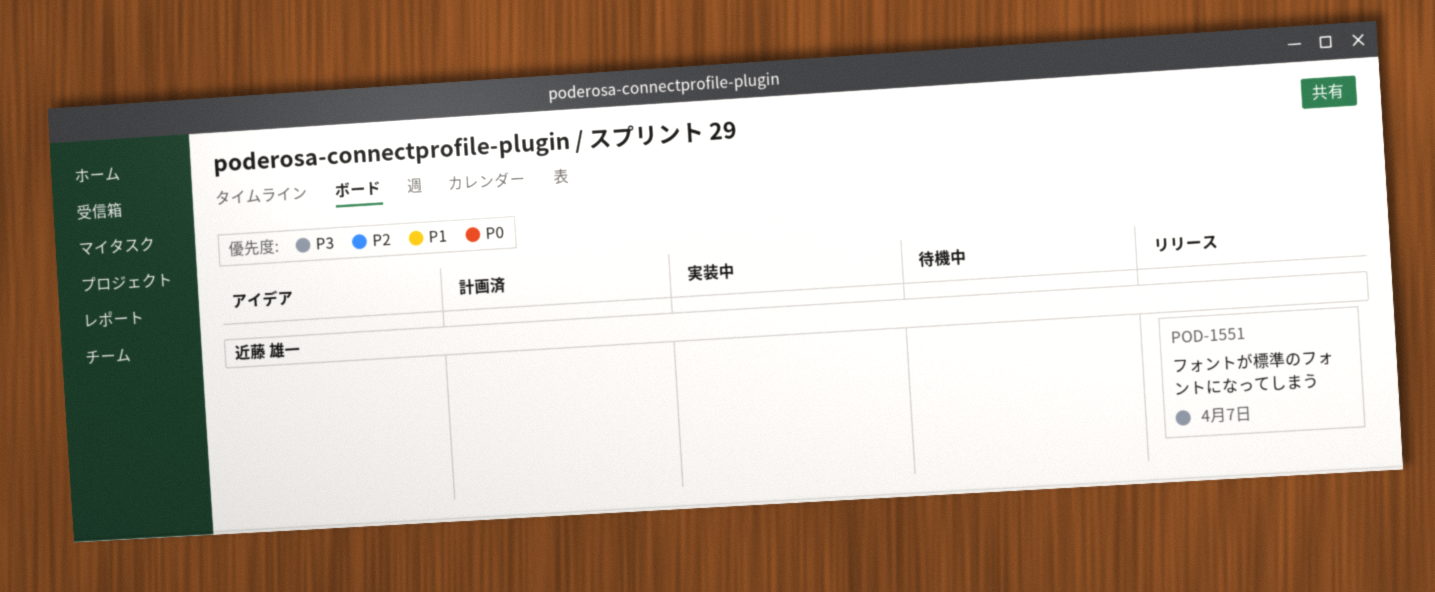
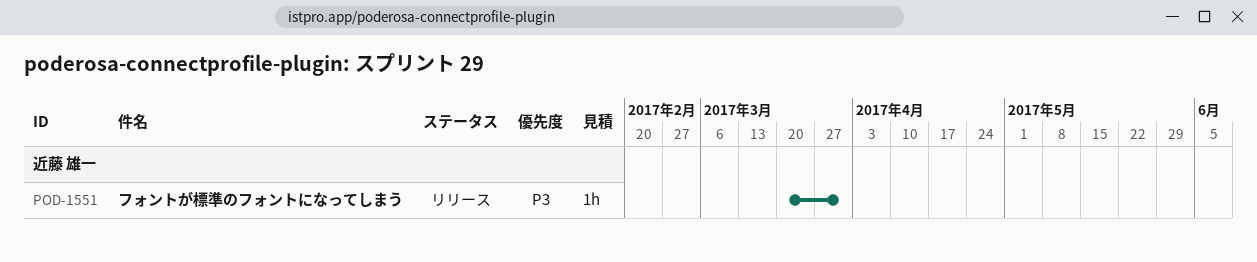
POD-1551, due: Apr 7 -> Mar 31

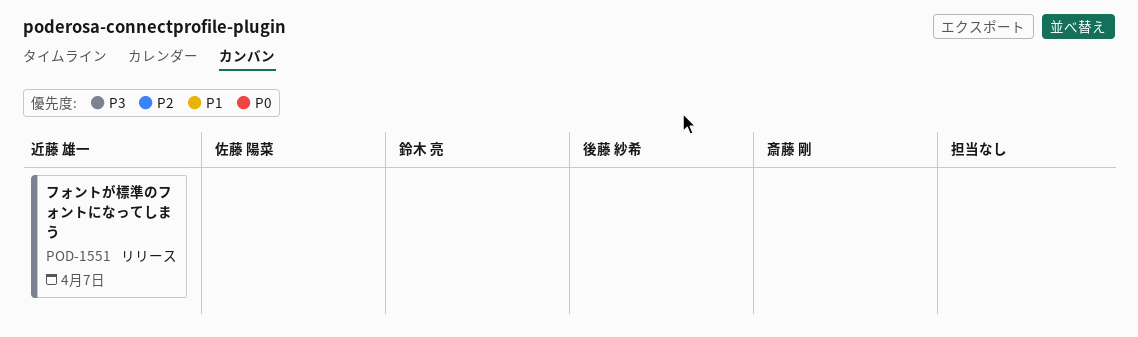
POD-1551, due: Mar 31 -> Apr 7

